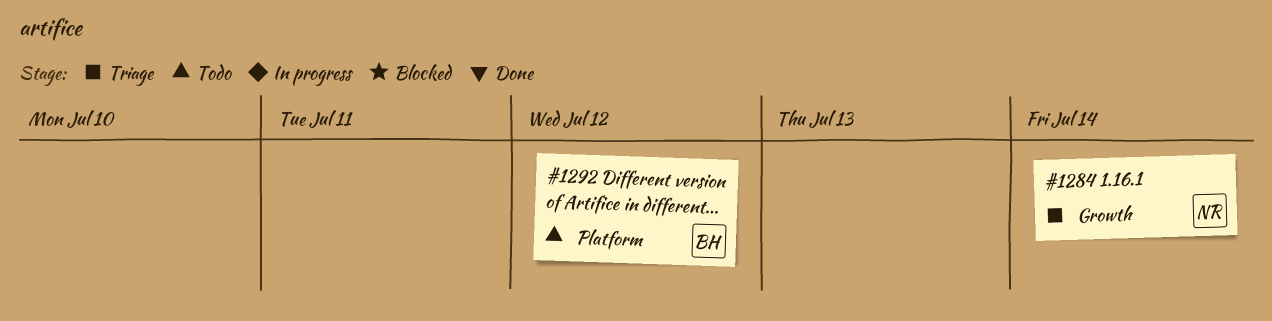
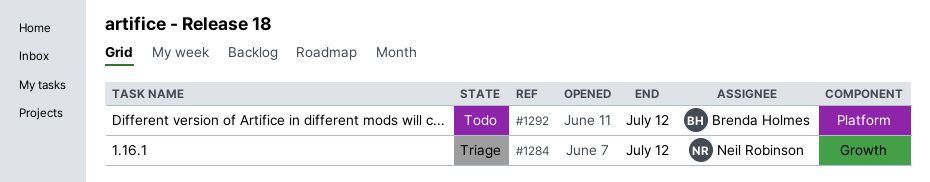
#1284, due: Jul 14 -> Jul 12

